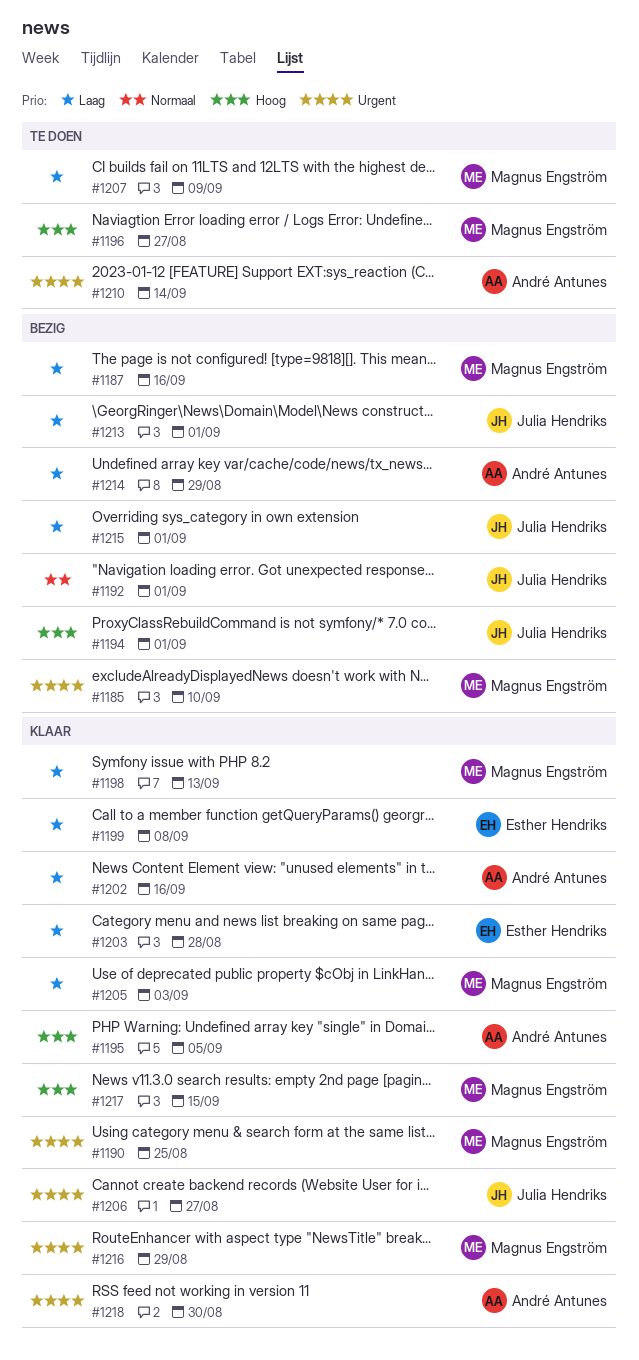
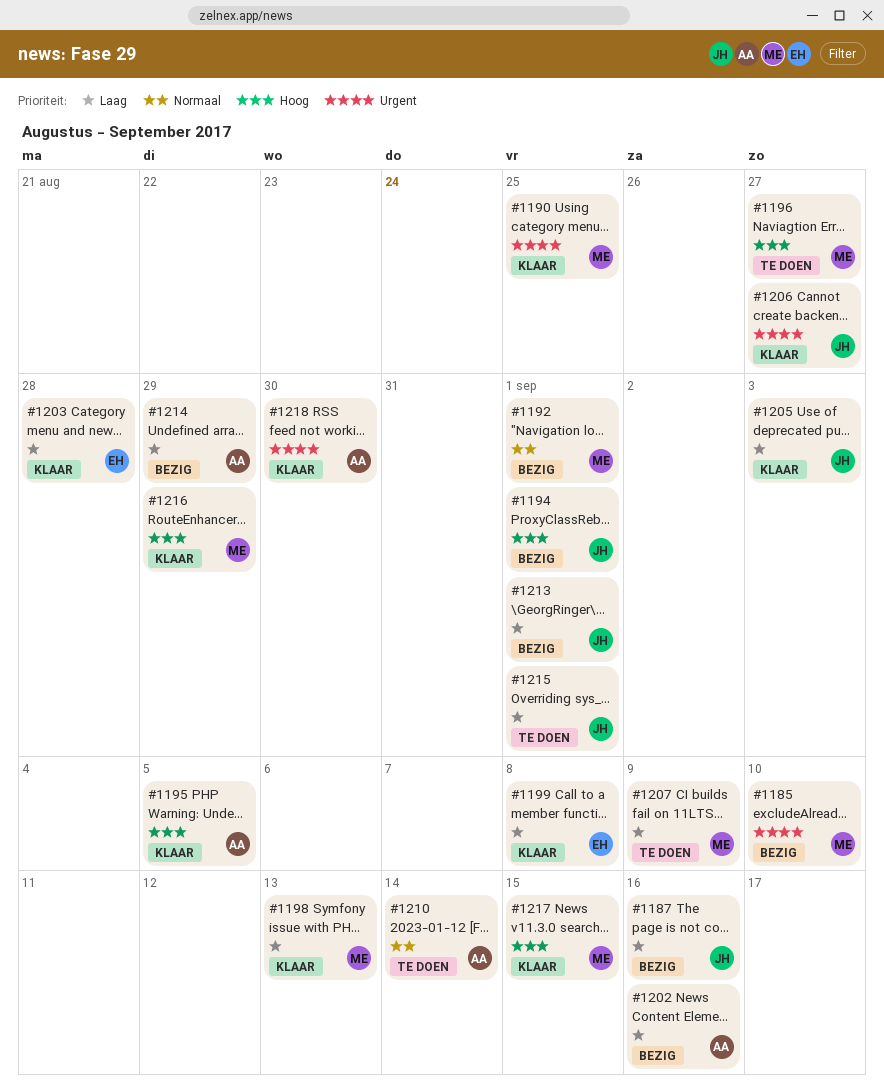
#1187, owner: Magnus Engström -> Julia Hendriks
#1192, owner: Julia Hendriks -> Magnus Engström
#1202, status: Klaar -> Bezig
#1205, owner: Magnus Engström -> Julia Hendriks
#1210, priority: Urgent -> Normaal
#1215, status: Bezig -> Te doen
#1216, priority: Urgent -> Hoog

